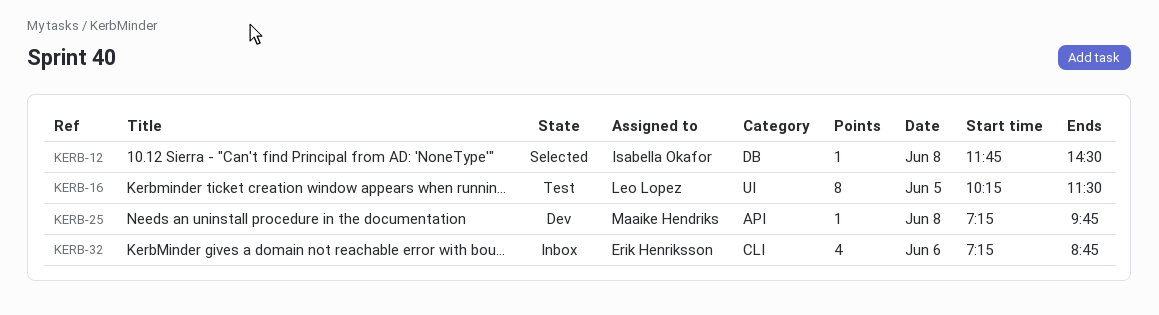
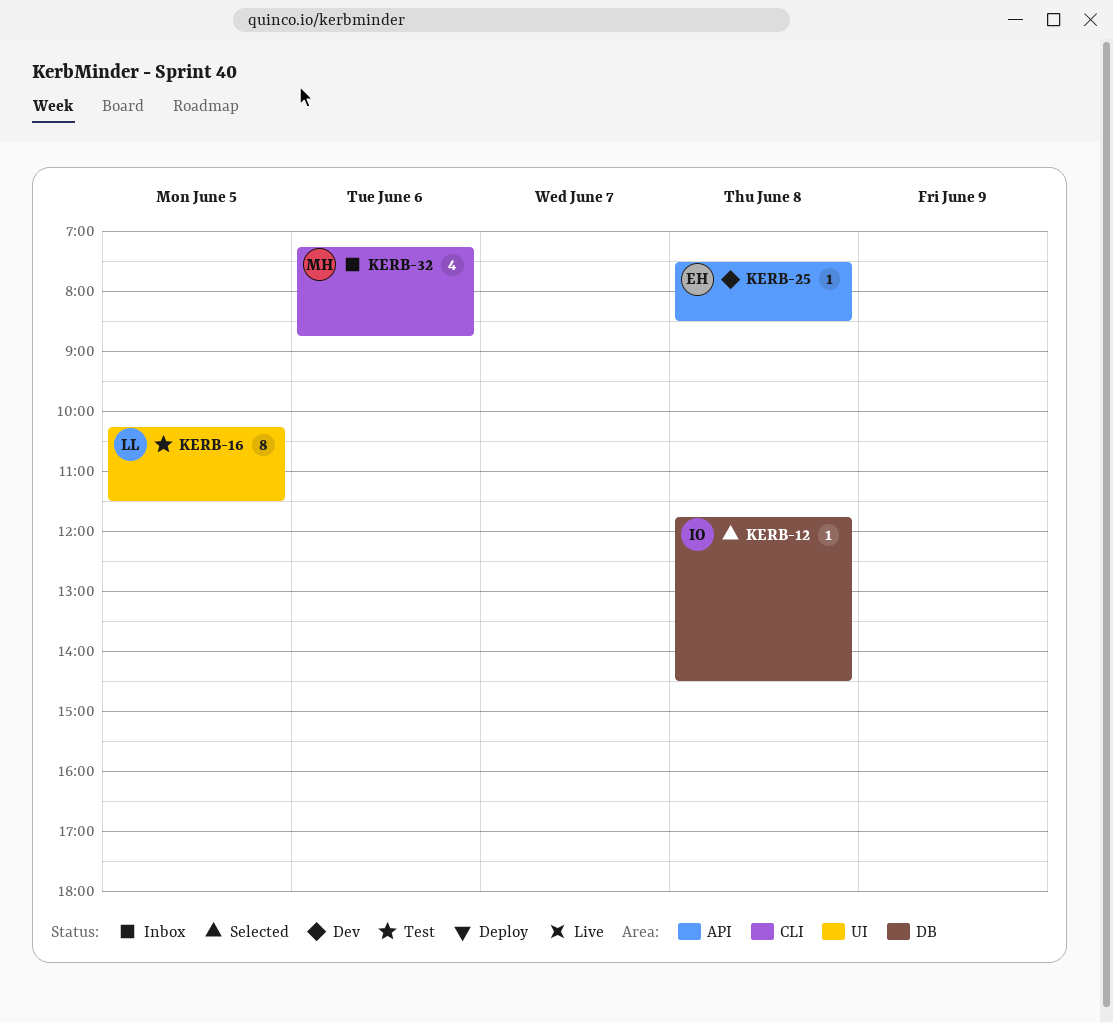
KERB-25, owner: Maaike Hendriks -> Erik Henriksson
KERB-25, begins: 07:15 -> 07:30
KERB-25, ends: 09:45 -> 08:30
KERB-32, owner: Erik Henriksson -> Maaike Hendriks

